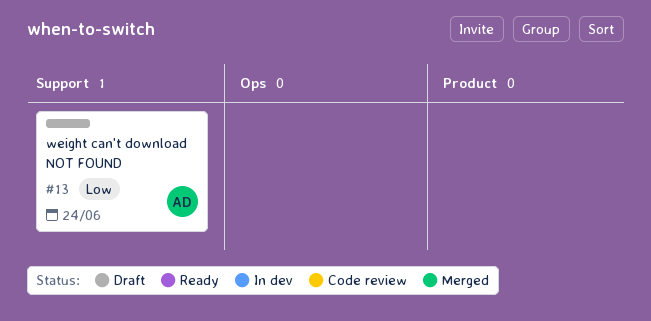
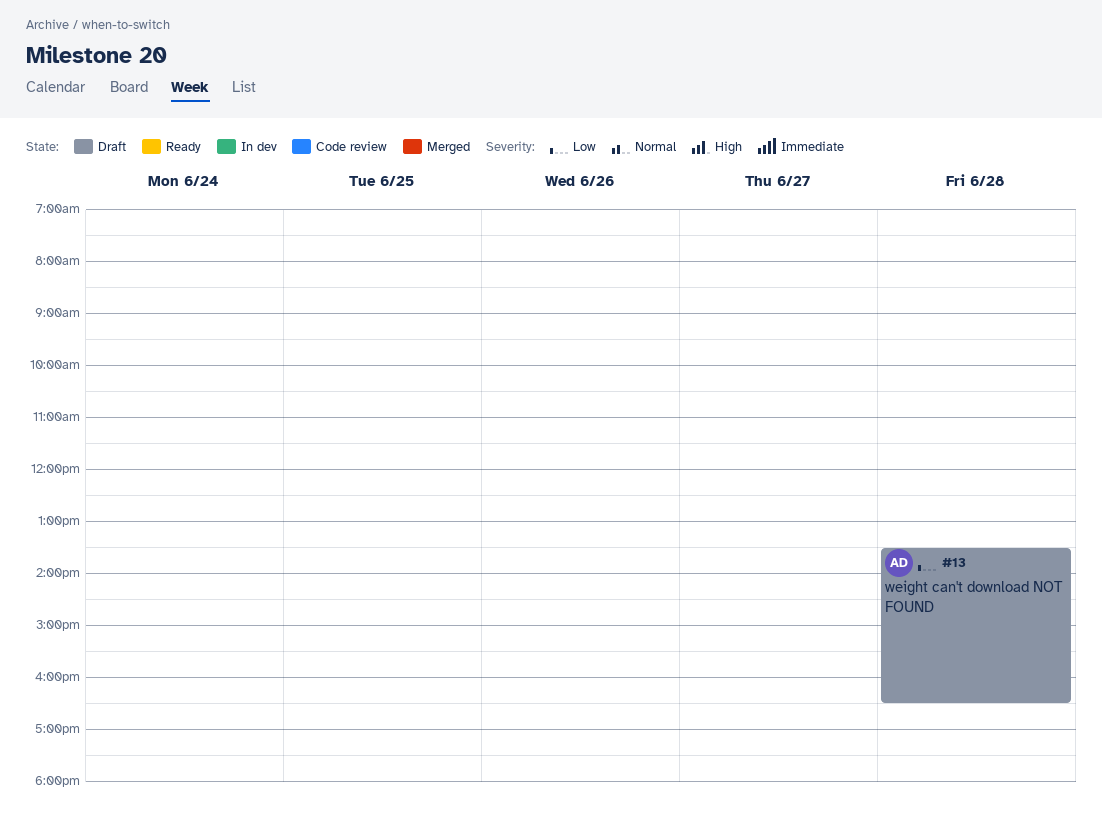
#13, day: Jun 24 -> Jun 28

